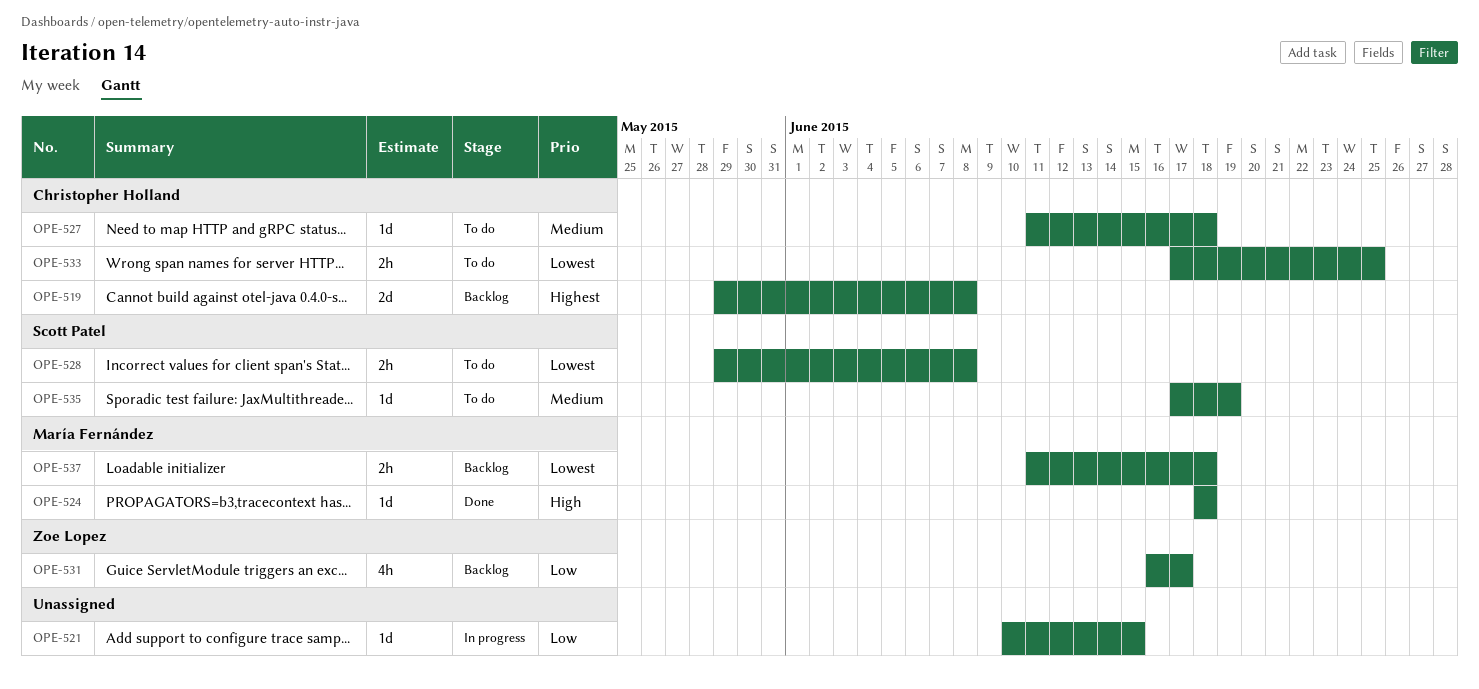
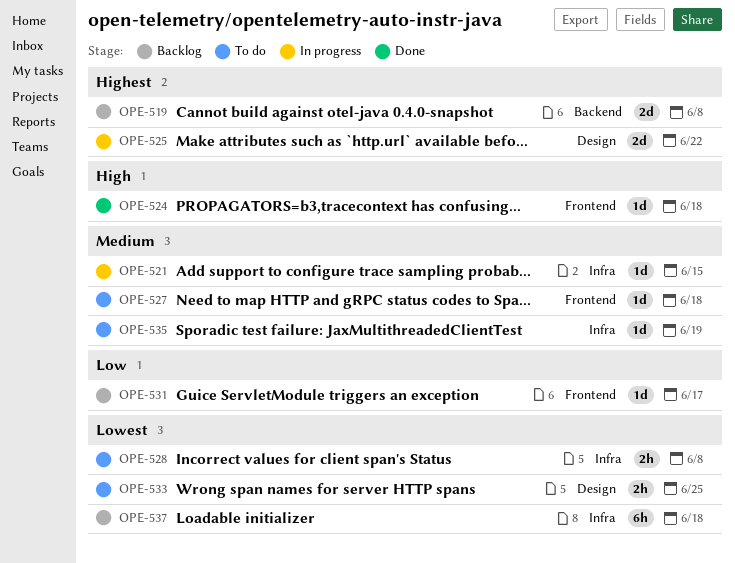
OPE-521, priority: Low -> Medium
OPE-525: none -> present
OPE-531, estimate: 4h -> 1d
OPE-537, estimate: 2h -> 6h

